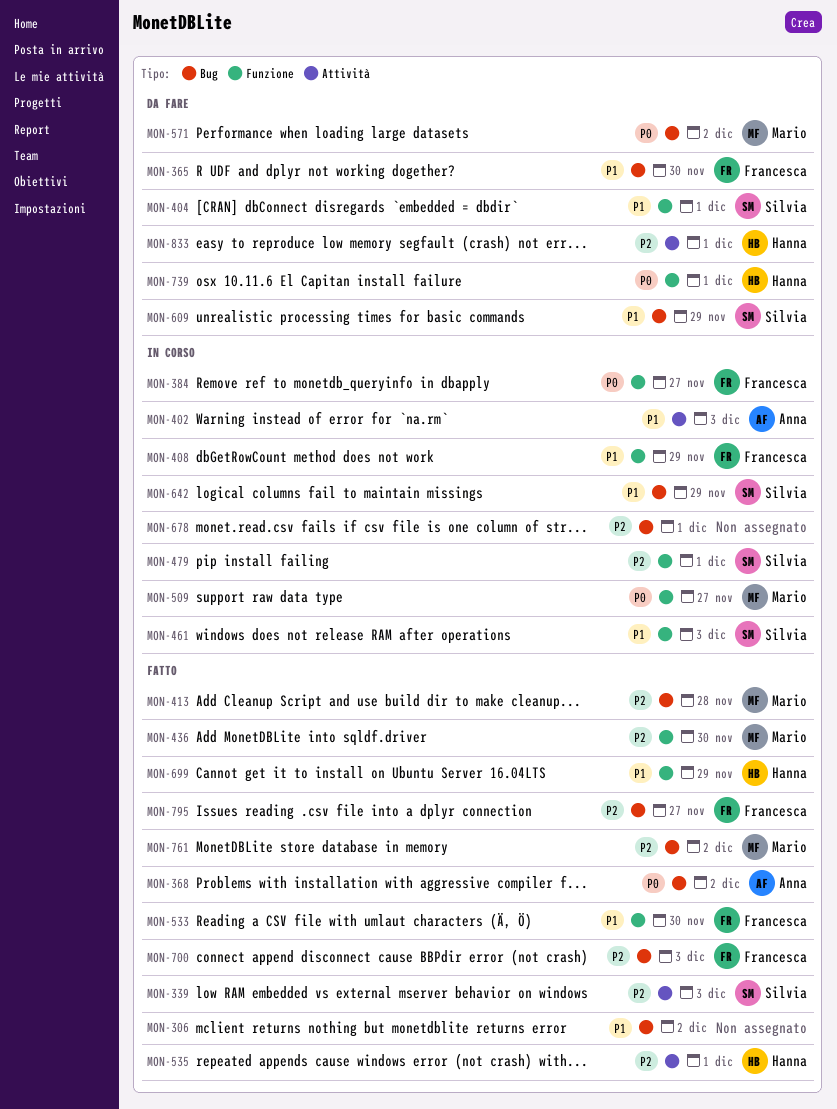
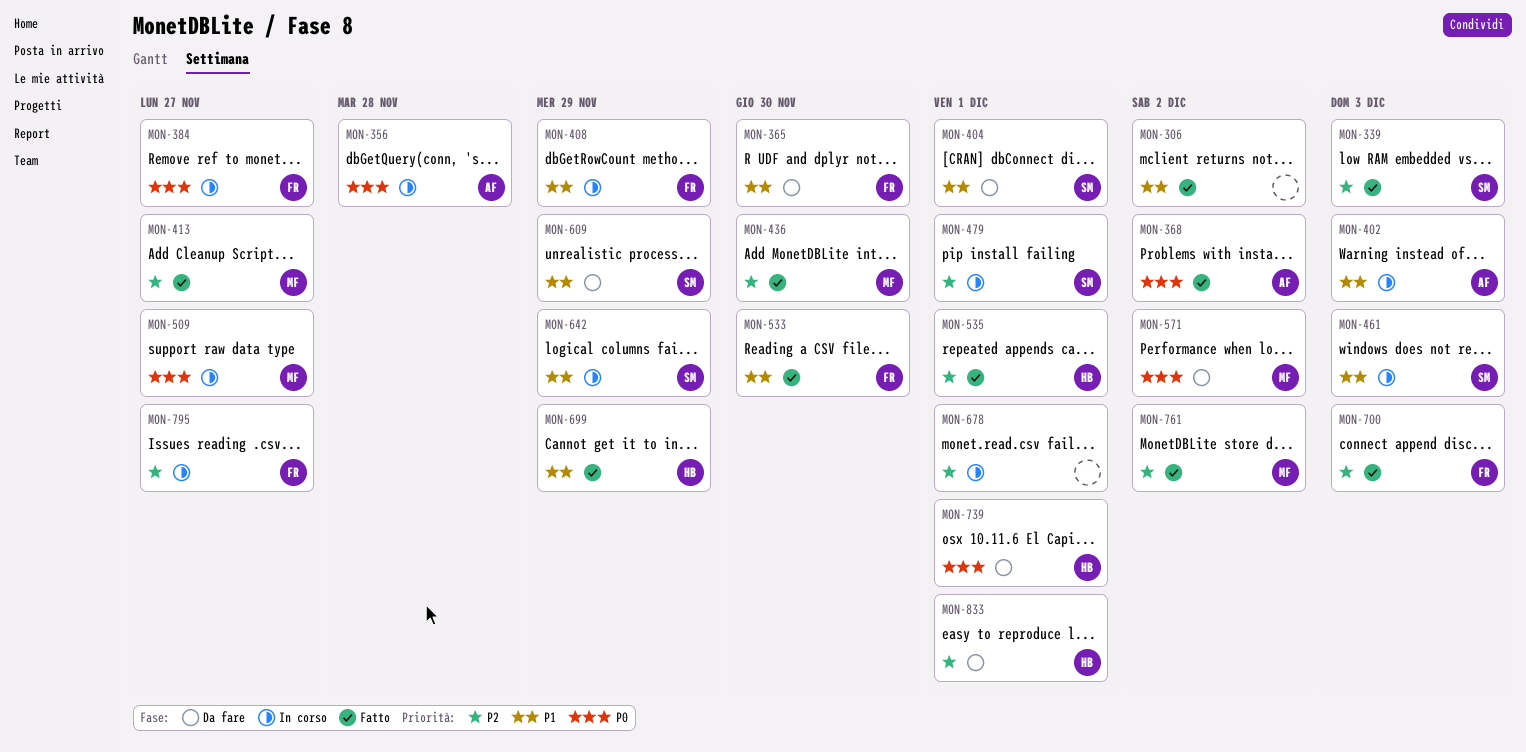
MON-356: none -> present
MON-413, due: Nov 28 -> Nov 27
MON-795, status: Fatto -> In corso

